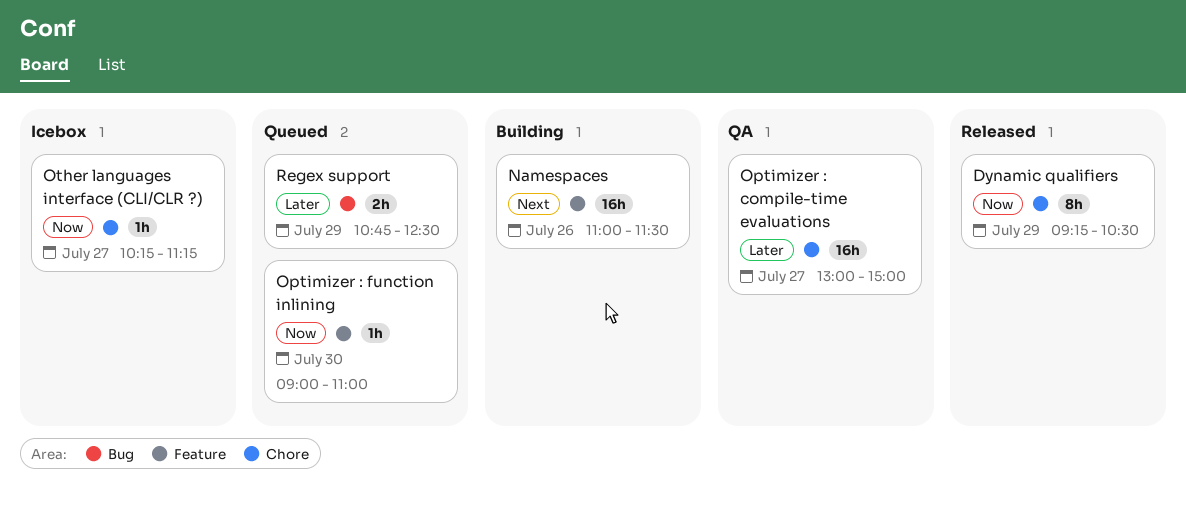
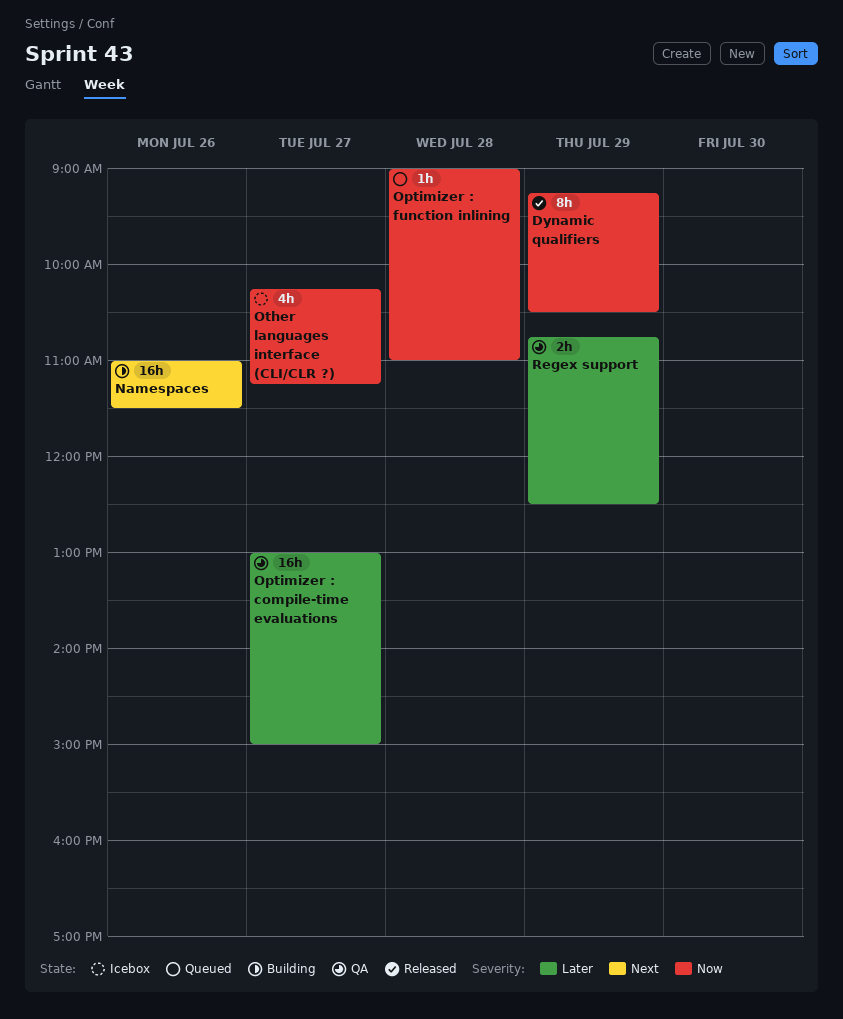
Optimizer : function inlining, day: Jul 30 -> Jul 28
Other languages interface (CLI/CLR ?), estimate: 1h -> 4h
Regex support, status: Queued -> QA

